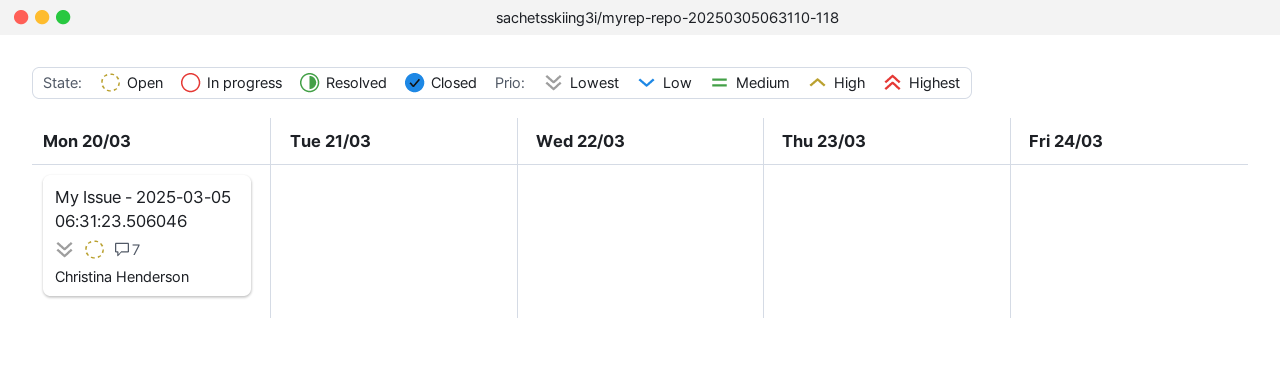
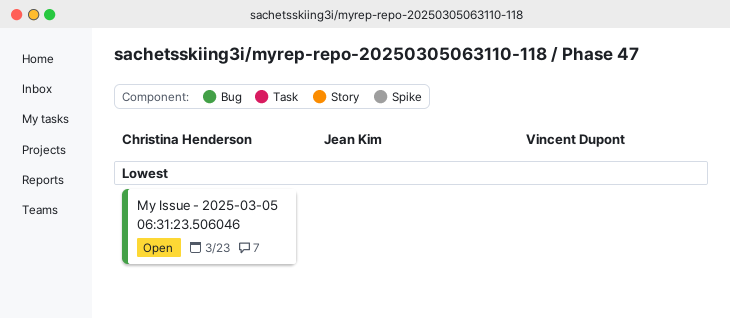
My Issue - 2025-03-05 06:31:23.506046, due: Mar 20 -> Mar 23

